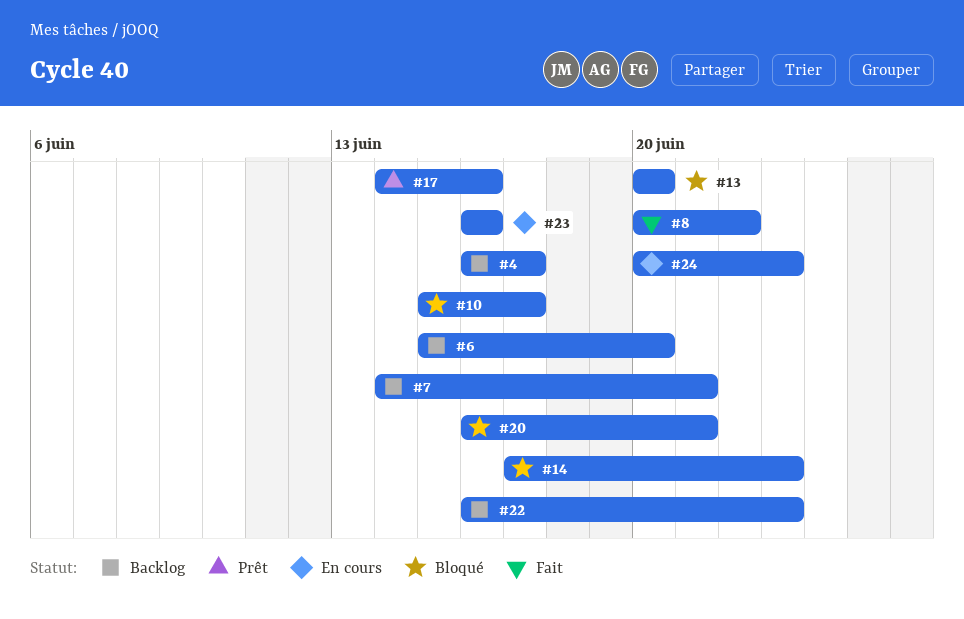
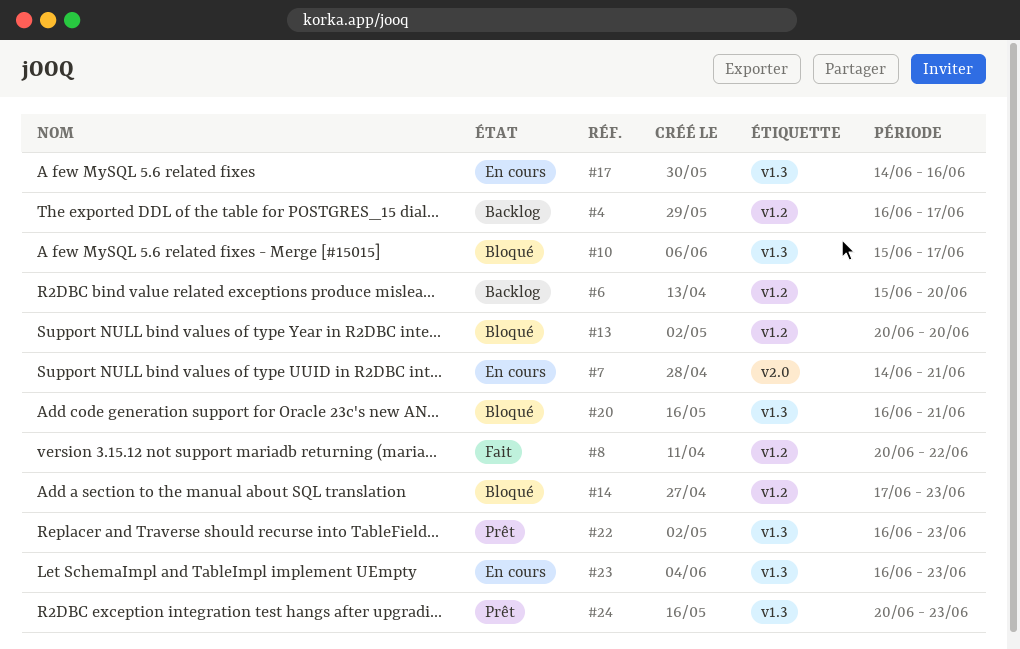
#7, status: Backlog -> En cours
#17, status: Prêt -> En cours
#22, status: Backlog -> Prêt
#23, due: Jun 16 -> Jun 23
#24, status: En cours -> Prêt

